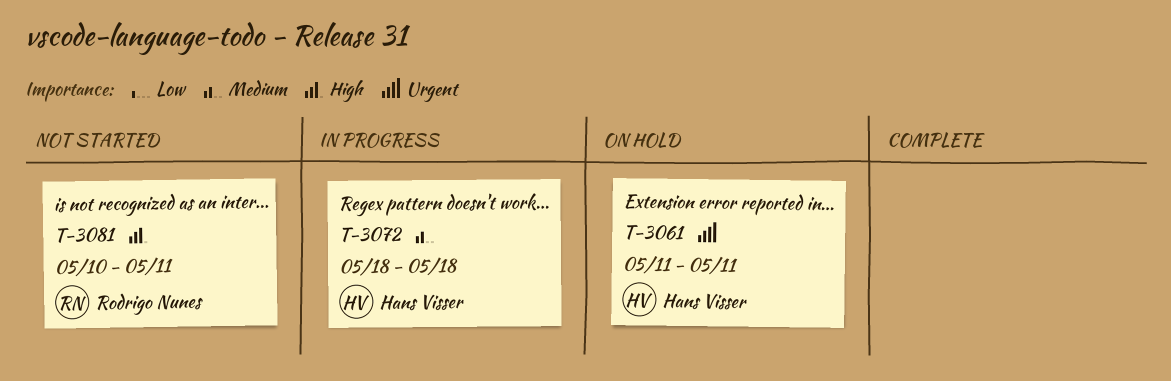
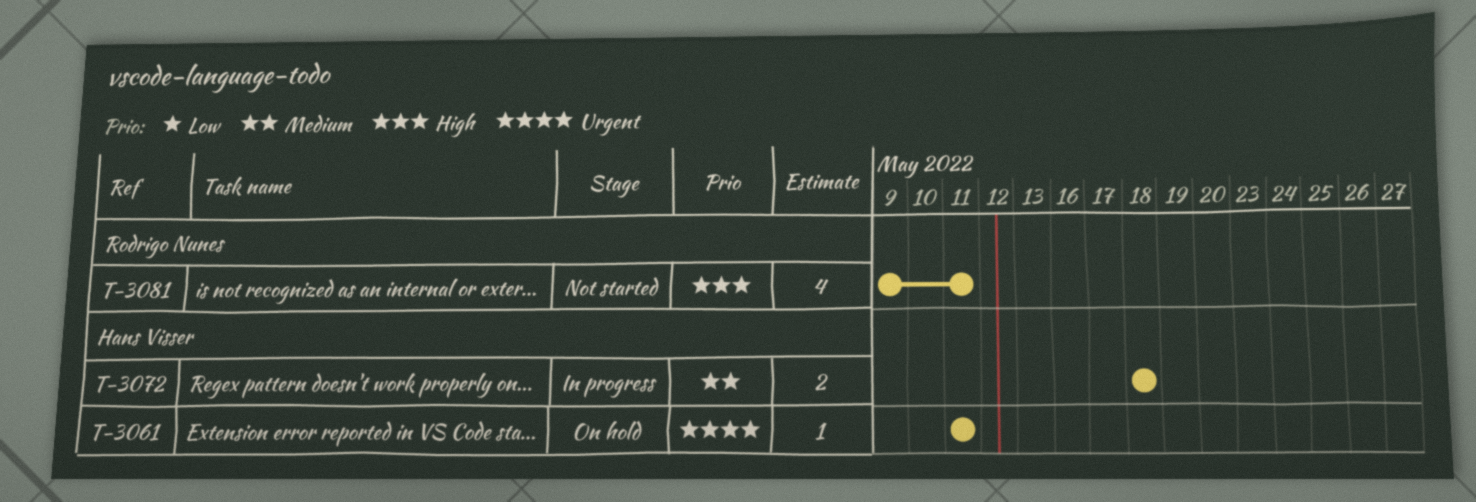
T-3081, start: May 10 -> May 9

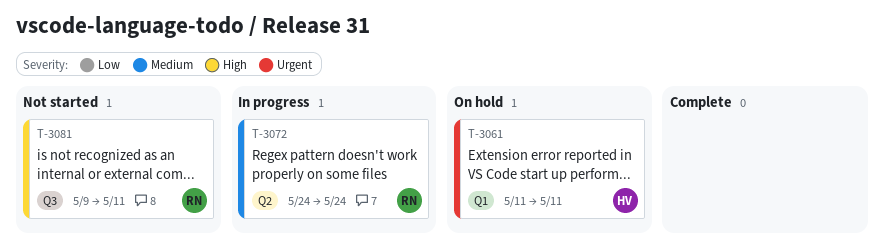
T-3072, owner: Hans Visser -> Rodrigo Nunes
T-3072, start: May 18 -> May 24
T-3072, due: May 18 -> May 24

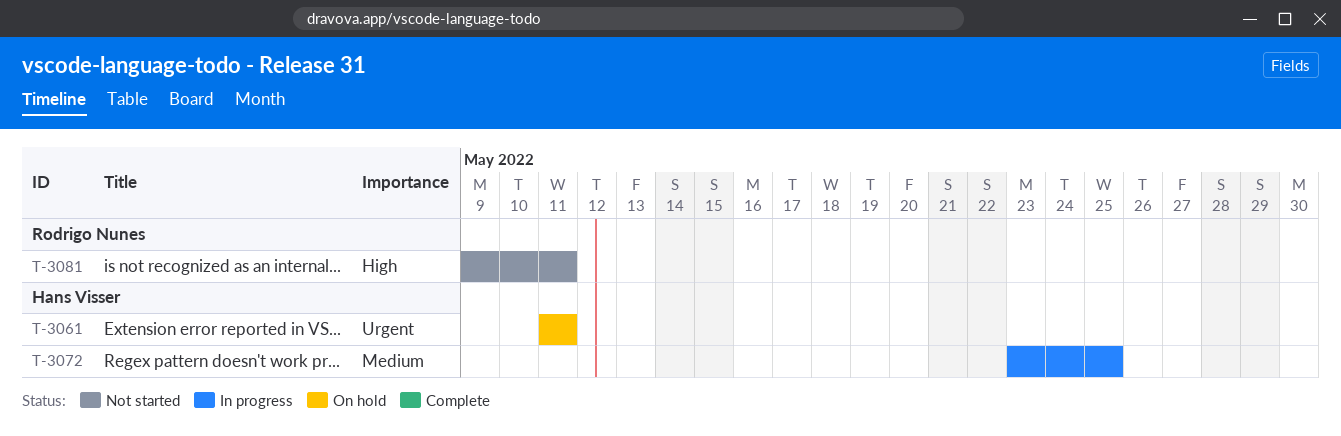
T-3072, owner: Rodrigo Nunes -> Hans Visser
T-3072, start: May 24 -> May 23
T-3072, due: May 24 -> May 25

